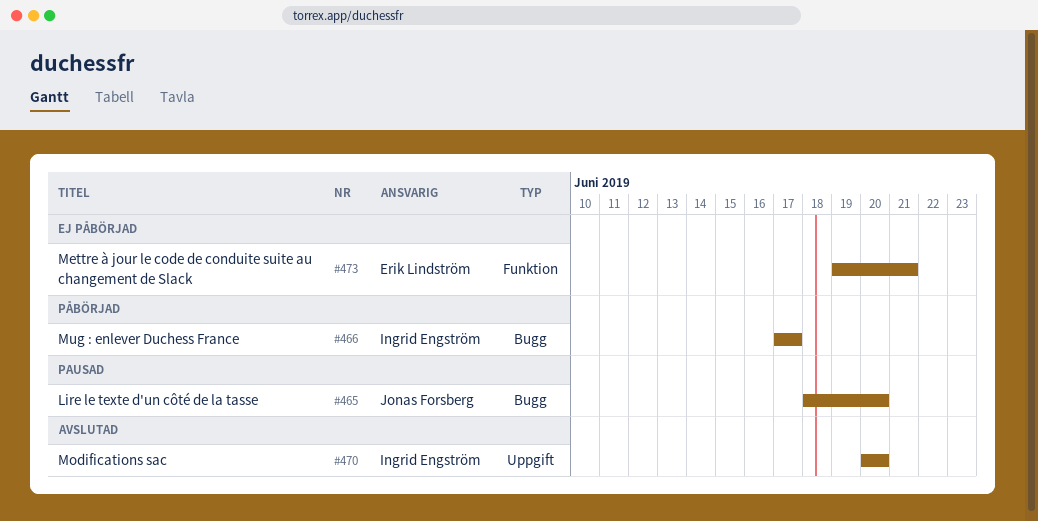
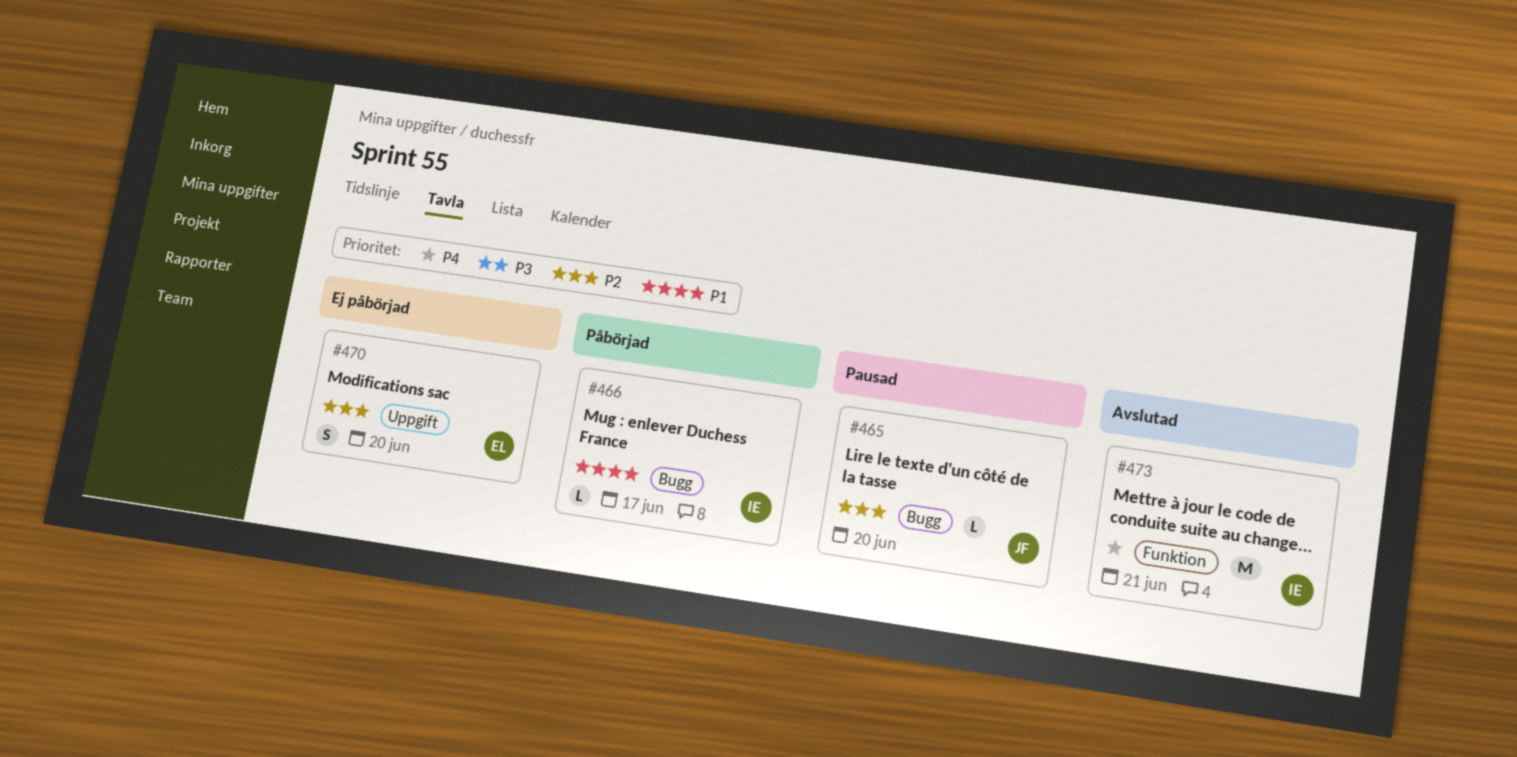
#470, status: Avslutad -> Ej påbörjad
#470, owner: Ingrid Engström -> Erik Lindström
#473, status: Ej påbörjad -> Avslutad
#473, owner: Erik Lindström -> Ingrid Engström

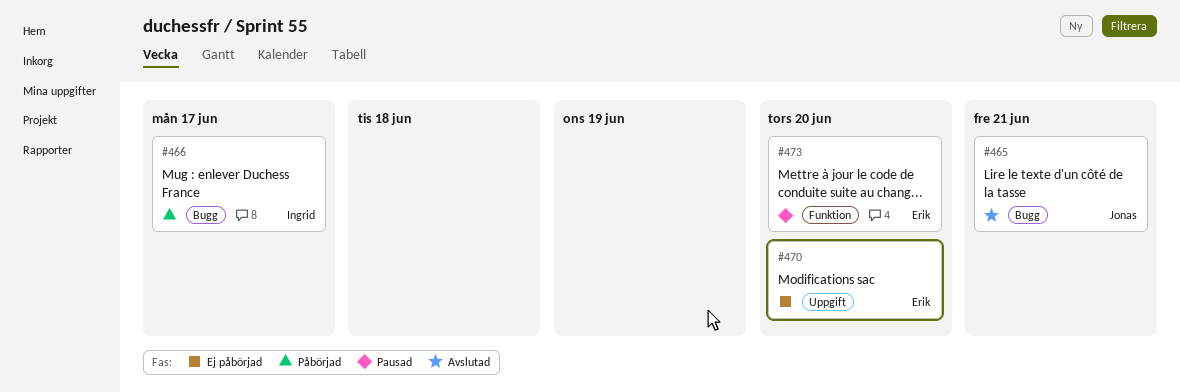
#465, status: Pausad -> Avslutad
#465, due: Jun 20 -> Jun 21
#473, status: Avslutad -> Pausad
#473, owner: Ingrid -> Erik
#473, due: Jun 21 -> Jun 20

